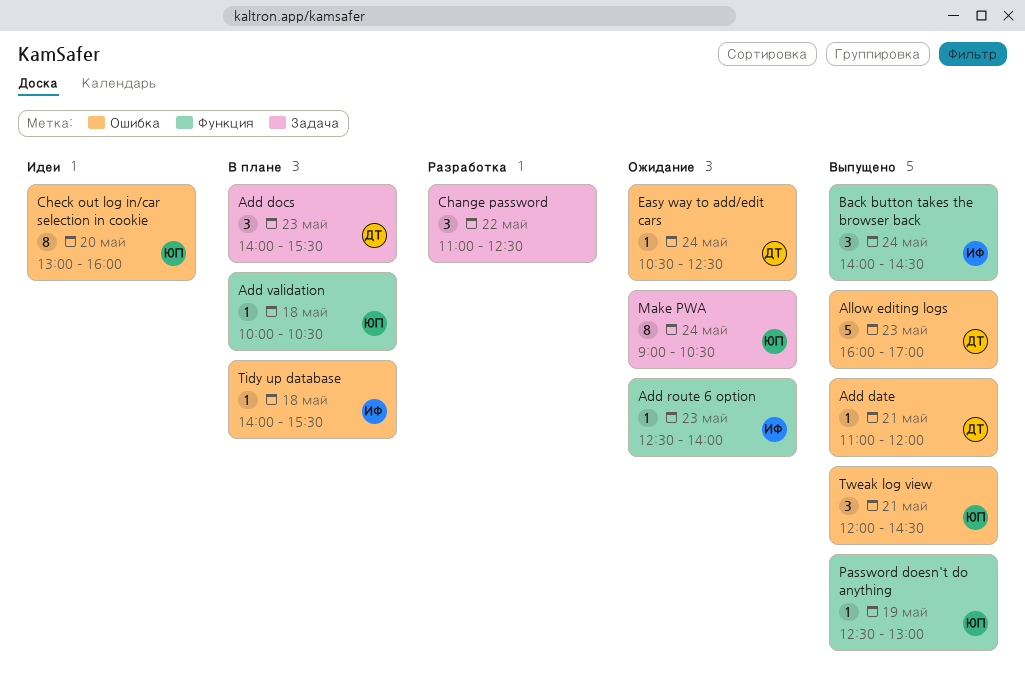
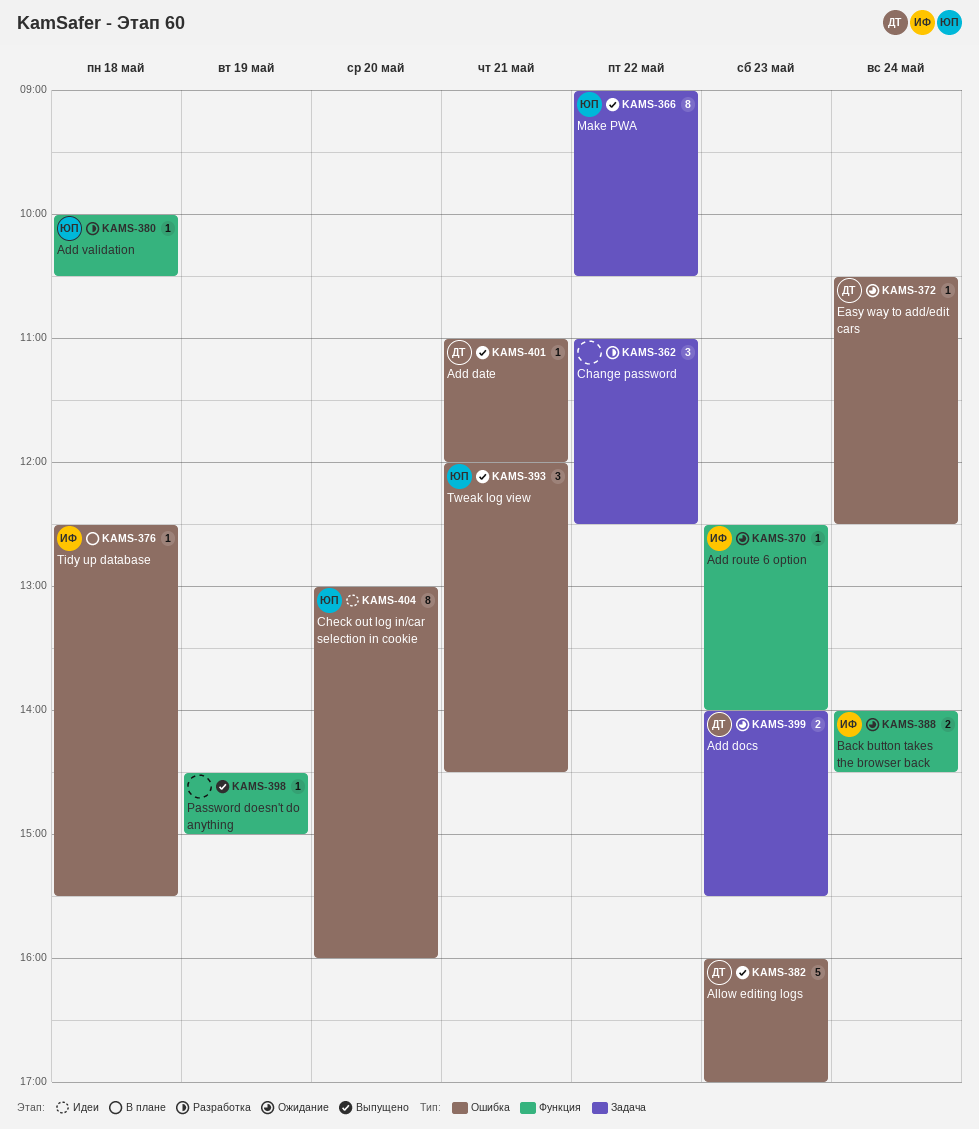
Add docs, status: В плане -> Ожидание
Add docs, estimate: 3 -> 2
Add validation, status: В плане -> Разработка
Back button takes the browser back, status: Выпущено -> Ожидание
Back button takes the browser back, estimate: 3 -> 2
Make PWA, status: Ожидание -> Выпущено
Make PWA, day: May 24 -> May 22
Password doesn't do anything, owner: ЮП -> none
Password doesn't do anything, begins: 12:30 -> 14:30
Password doesn't do anything, ends: 13:00 -> 15:00
Tidy up database, begins: 14:00 -> 12:30

